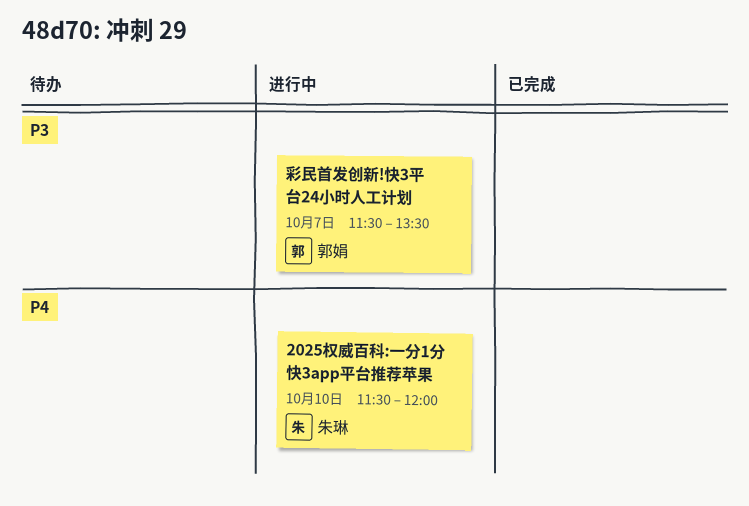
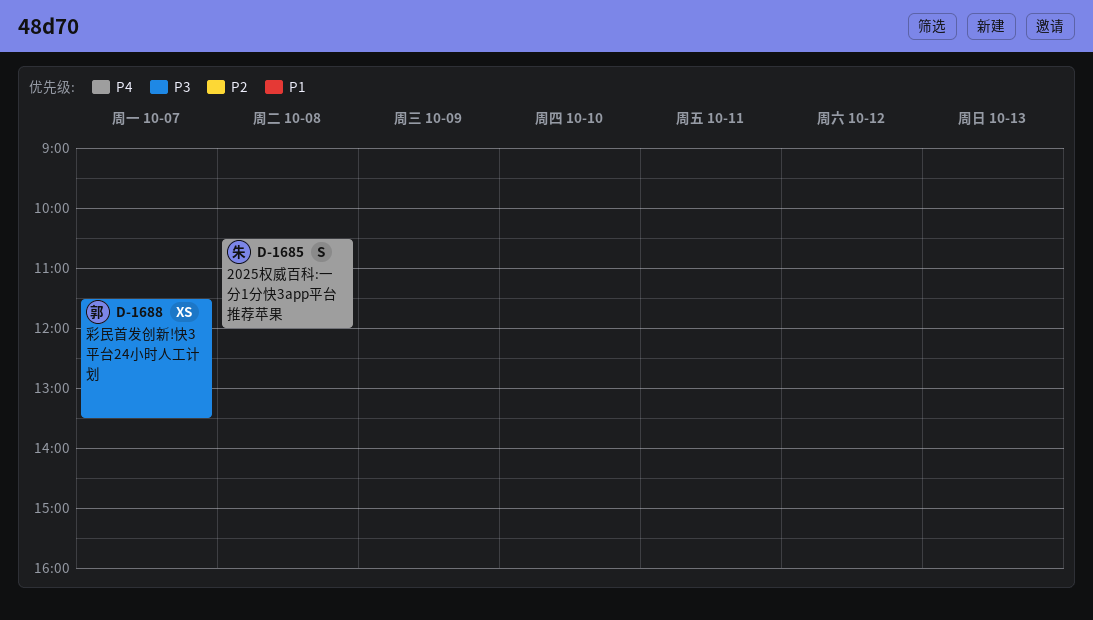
2025权威百科:一分1分快3app平台推荐苹果, day: Oct 10 -> Oct 8
2025权威百科:一分1分快3app平台推荐苹果, begins: 11:30 -> 10:30

